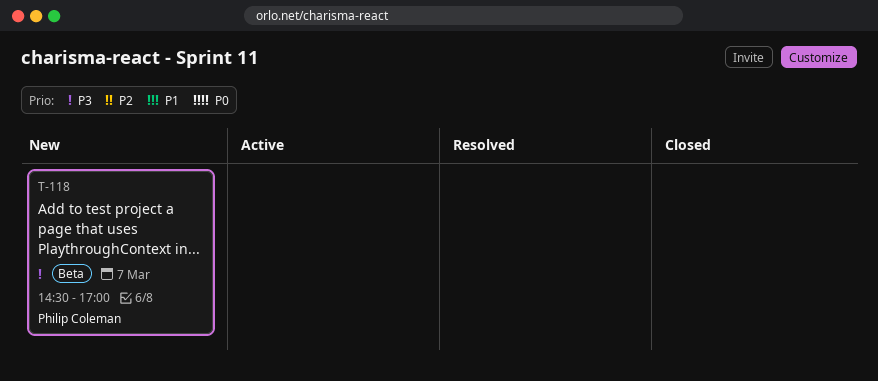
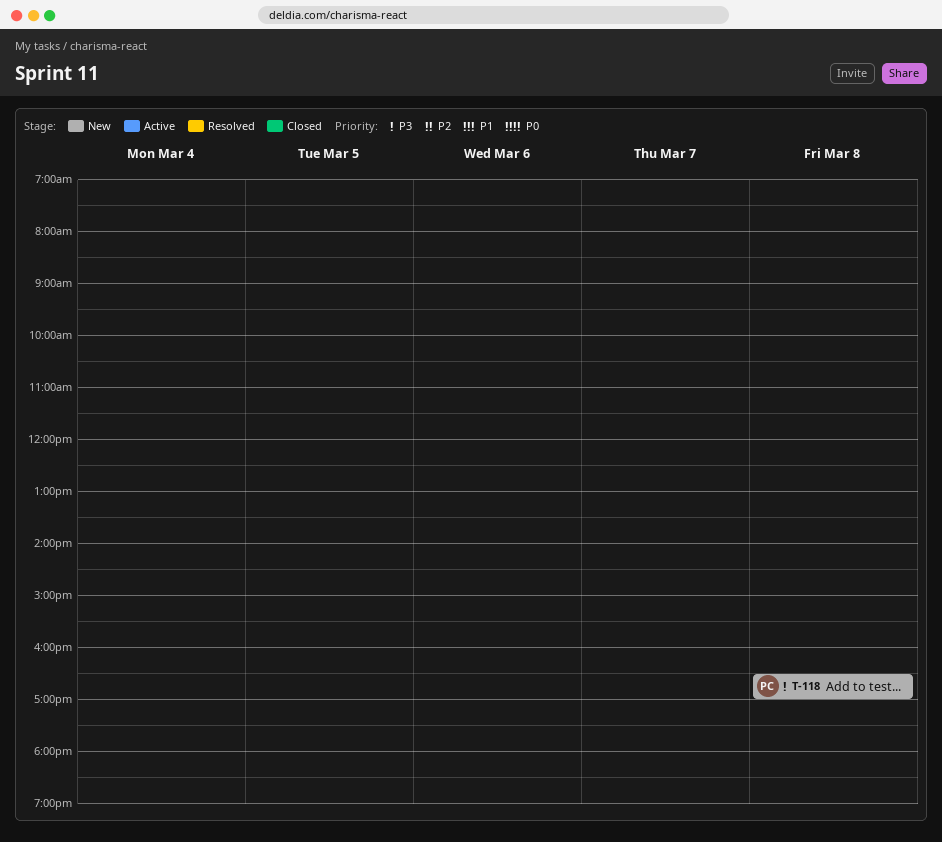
T-118, day: Mar 7 -> Mar 8
T-118, begins: 14:30 -> 16:30

